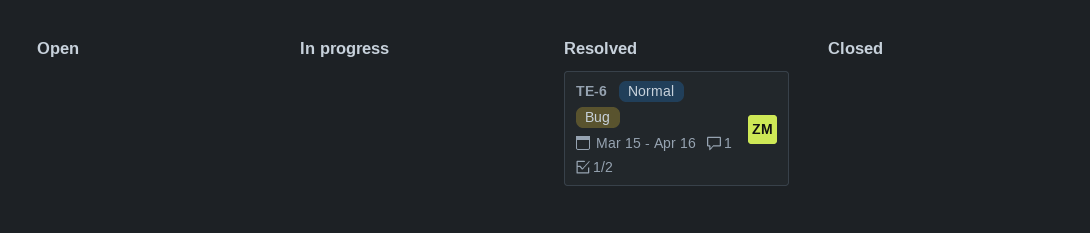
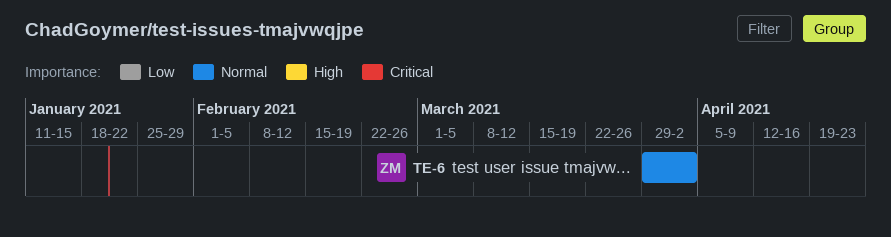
TE-6, start: Mar 15 -> Mar 29
TE-6, due: Apr 16 -> Apr 2

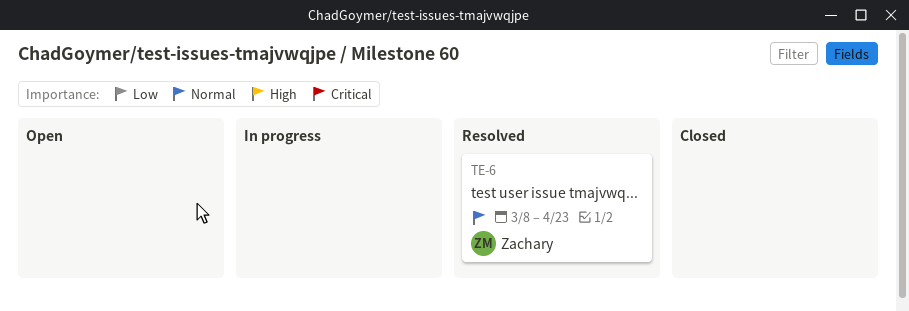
TE-6, start: Mar 29 -> Mar 8
TE-6, due: Apr 2 -> Apr 23

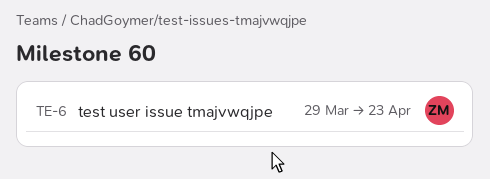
TE-6, start: Mar 8 -> Mar 29

